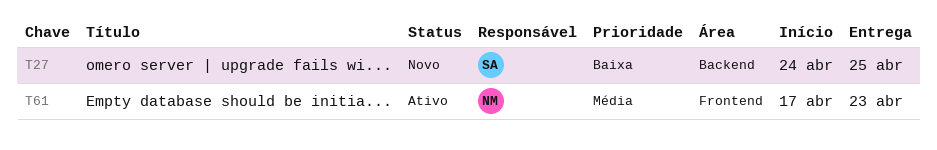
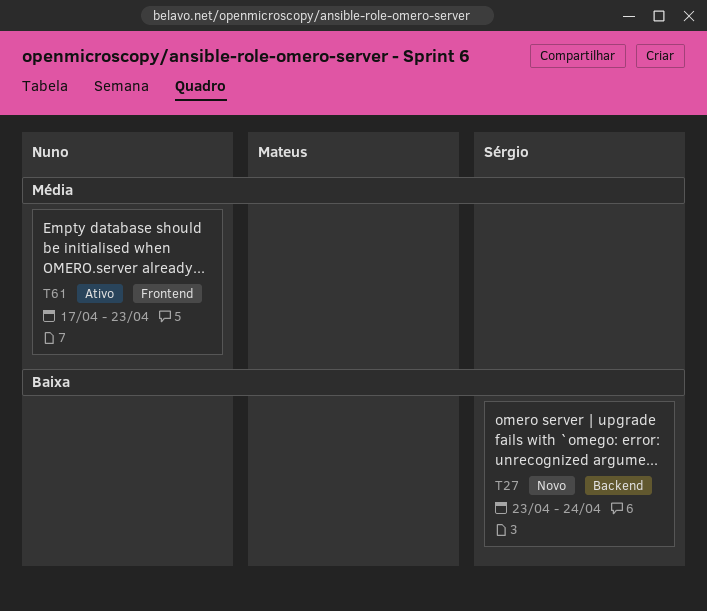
T27, start: Apr 24 -> Apr 23
T27, due: Apr 25 -> Apr 24

